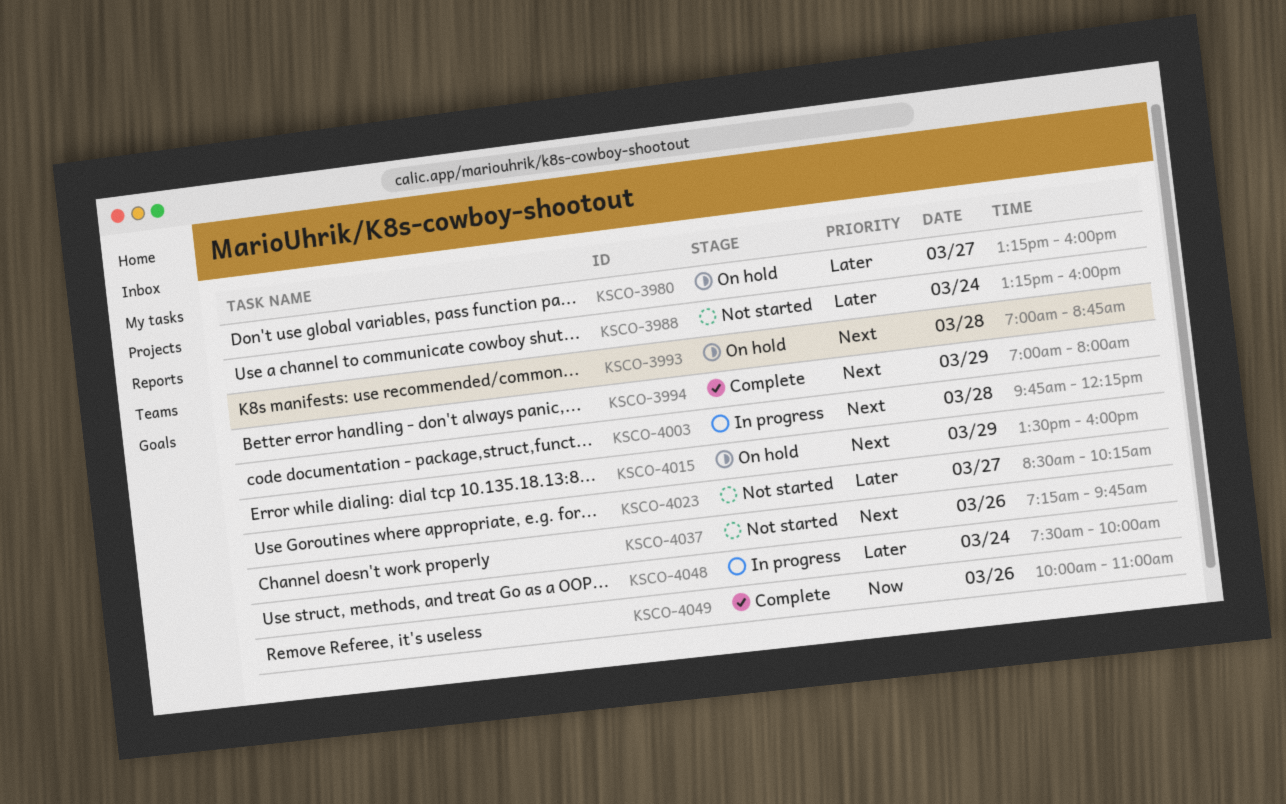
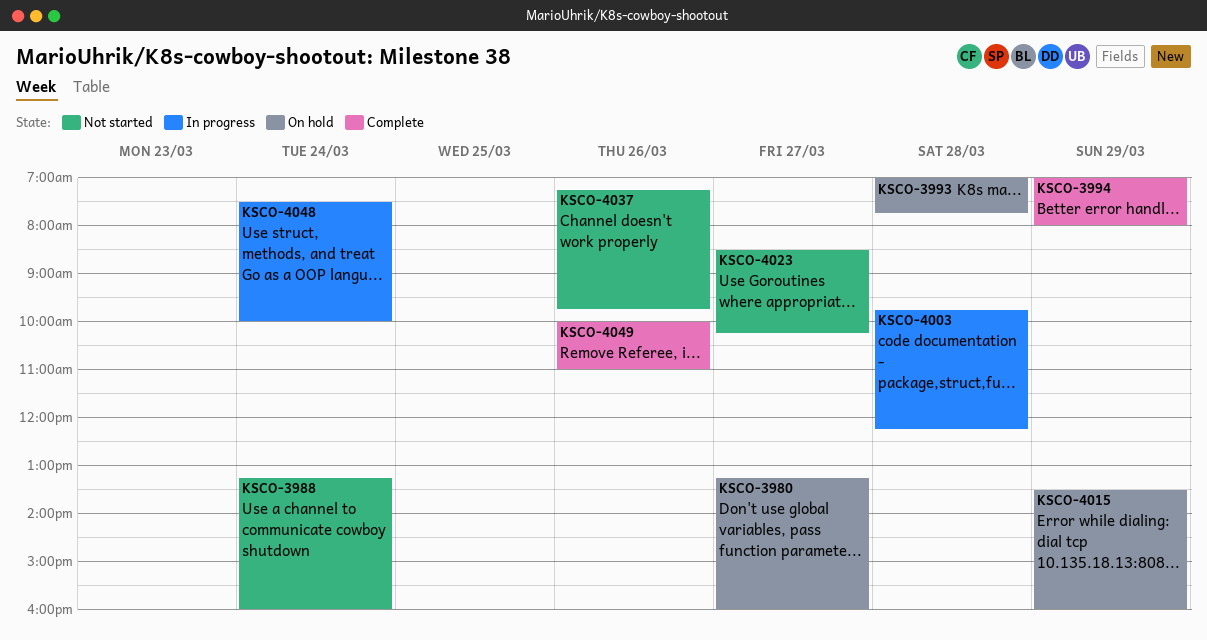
KSCO-3993, ends: 08:45 -> 07:45

